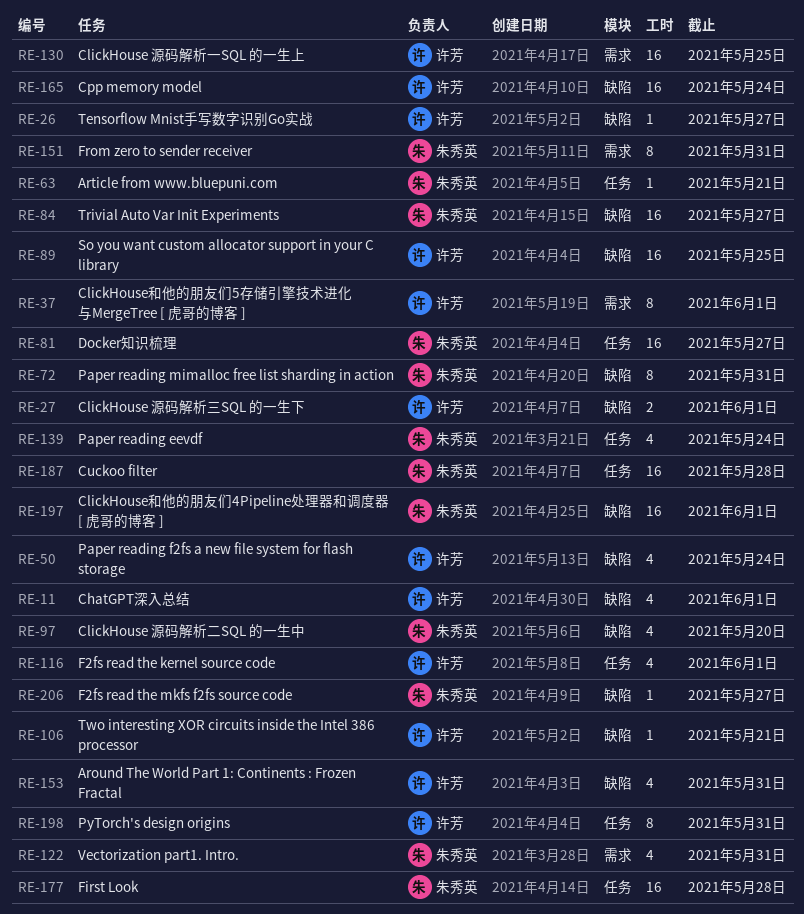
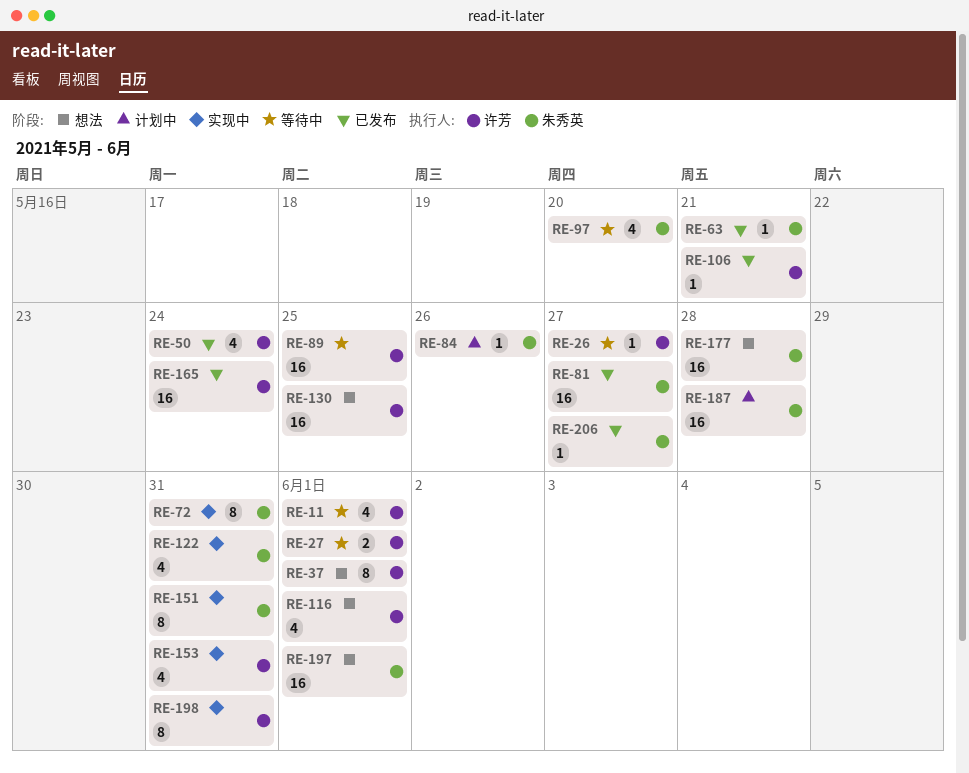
RE-84, estimate: 16 -> 1
RE-84, due: May 27 -> May 26
RE-139: present -> none

